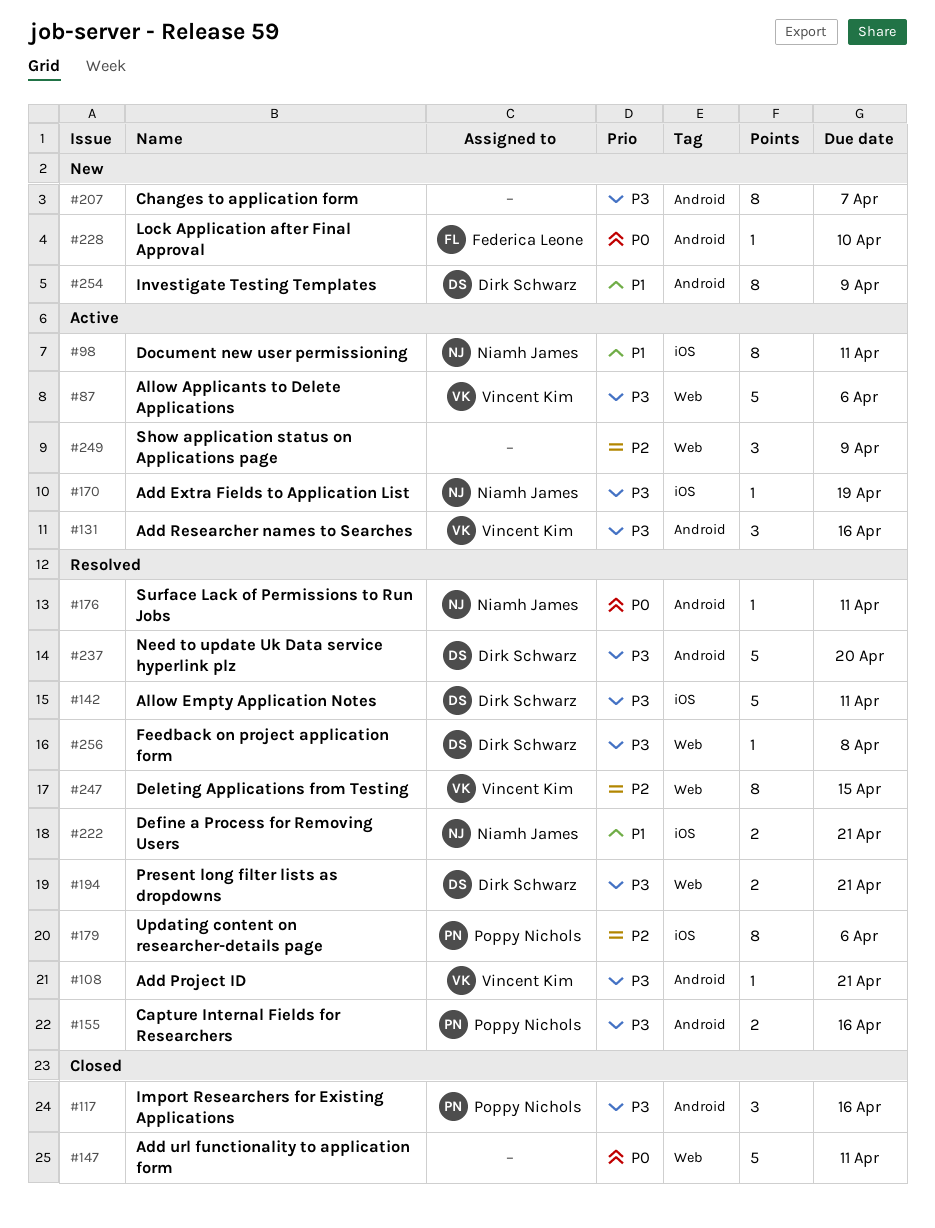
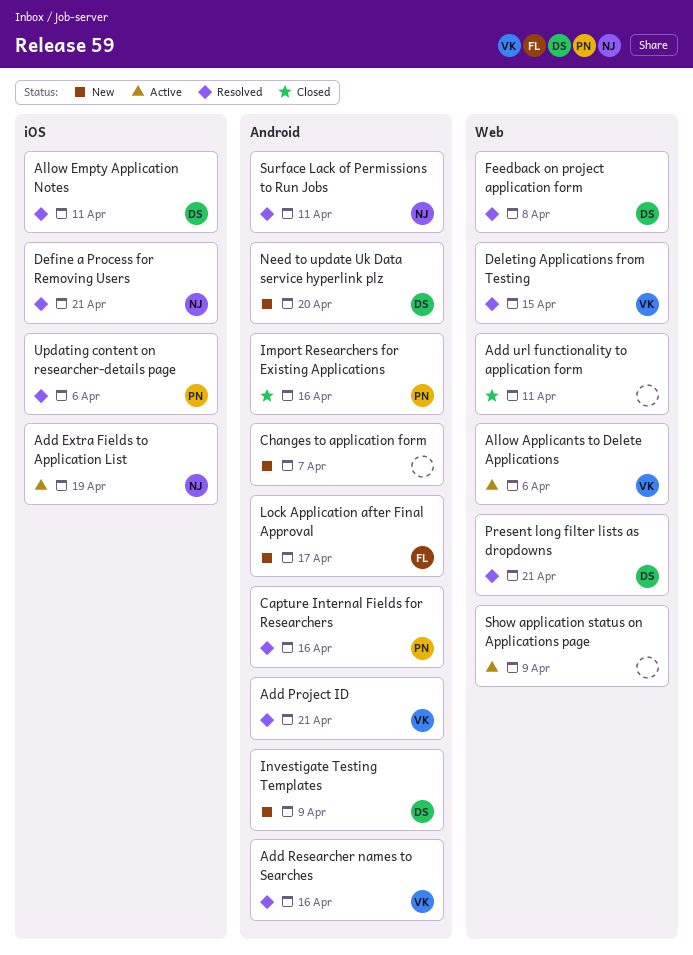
Add Researcher names to Searches, status: Active -> Resolved
Document new user permissioning: present -> none
Lock Application after Final Approval, due: Apr 10 -> Apr 17
Need to update Uk Data service hyperlink plz, status: Resolved -> New

